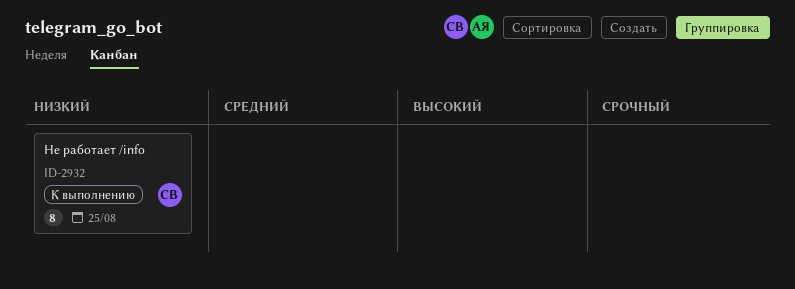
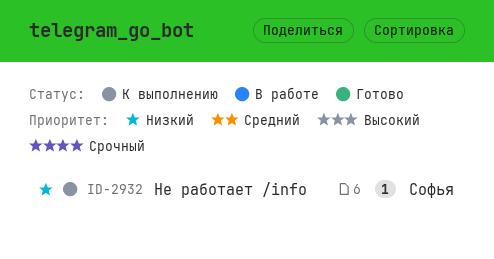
ID-2932, estimate: 8 -> 1

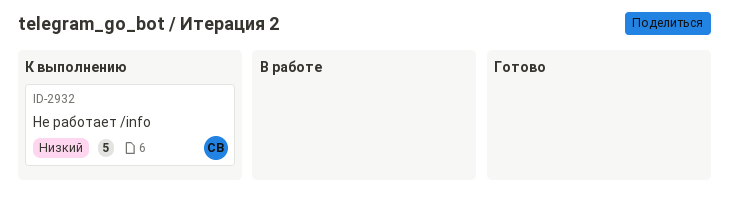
ID-2932, estimate: 1 -> 5

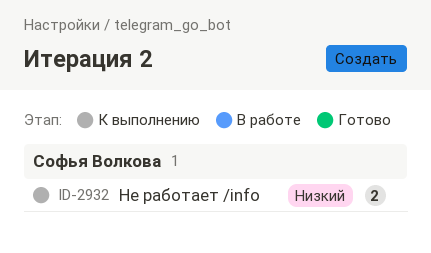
ID-2932, estimate: 5 -> 2

